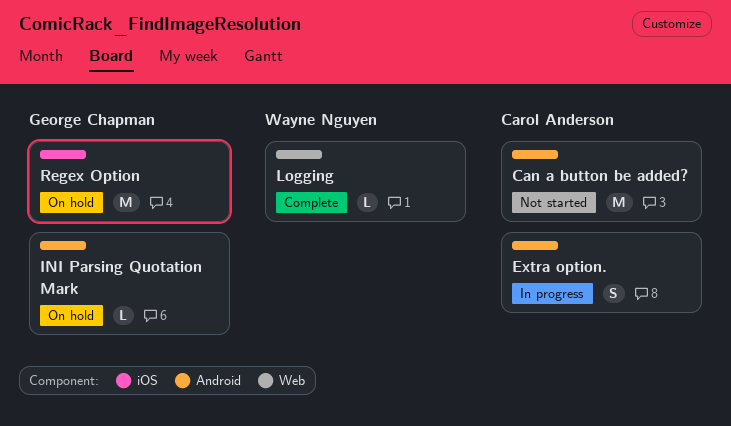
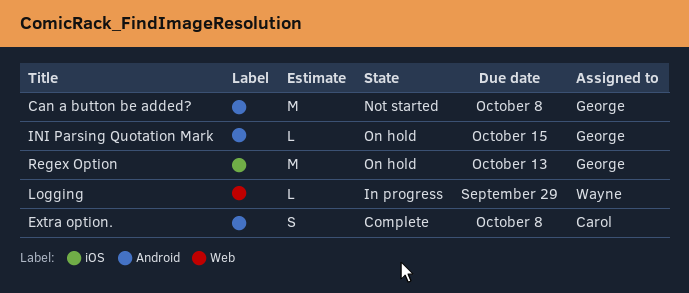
Can a button be added?, owner: Carol Anderson -> George Chapman
Extra option., status: In progress -> Complete
Logging, status: Complete -> In progress

